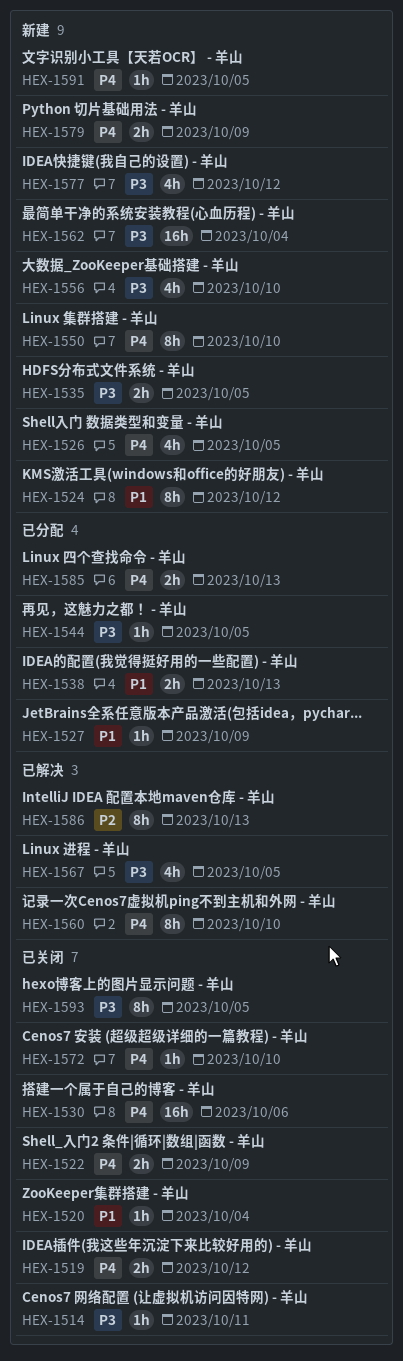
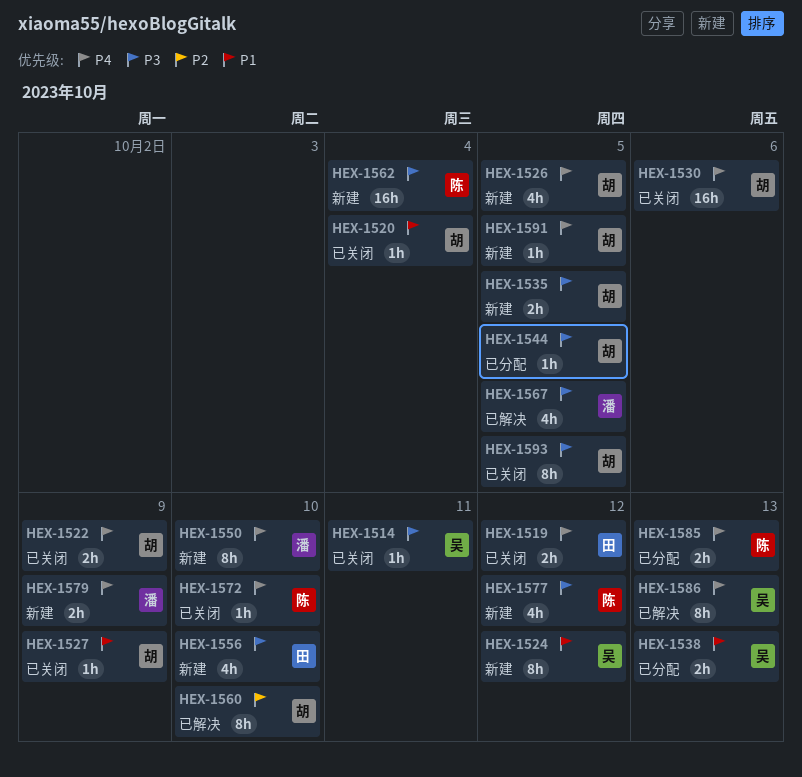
HEX-1527, status: 已分配 -> 已关闭
HEX-1560, priority: P4 -> P2
HEX-1586, priority: P2 -> P4

